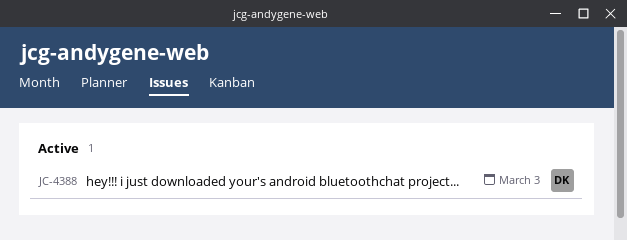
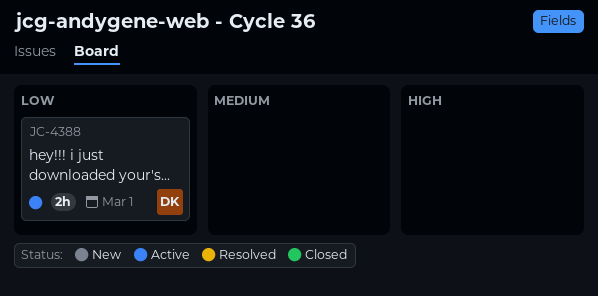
JC-4388, due: Mar 3 -> Mar 1

